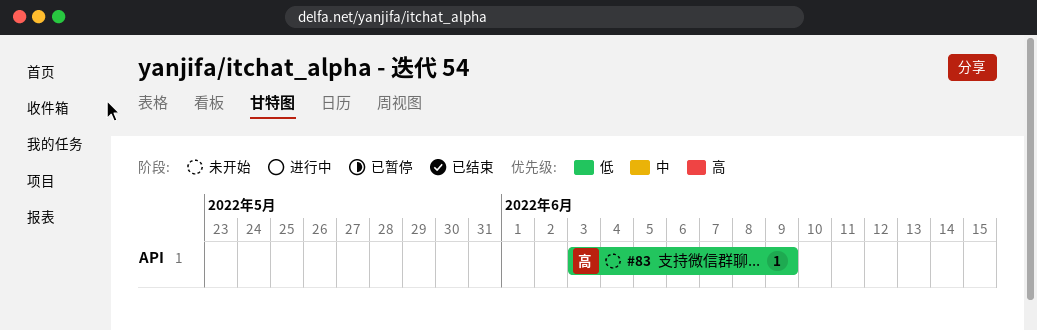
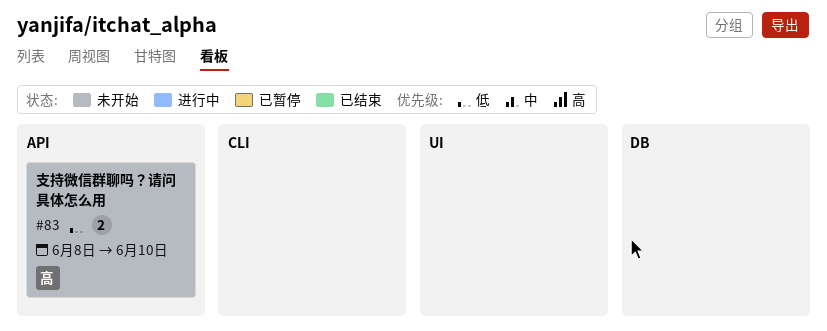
#83, estimate: 1 -> 2
#83, start: Jun 3 -> Jun 8
#83, due: Jun 9 -> Jun 10

